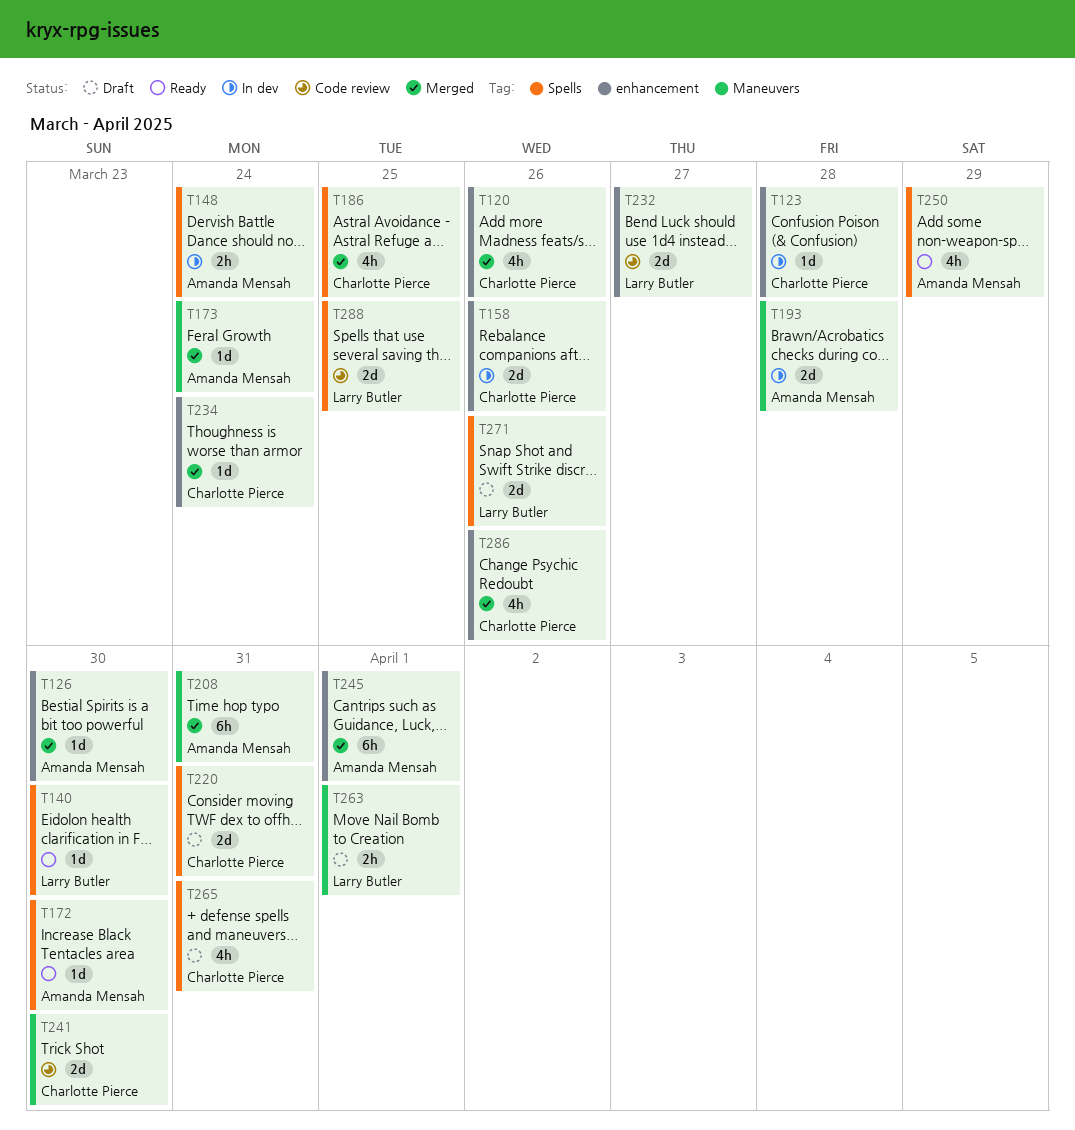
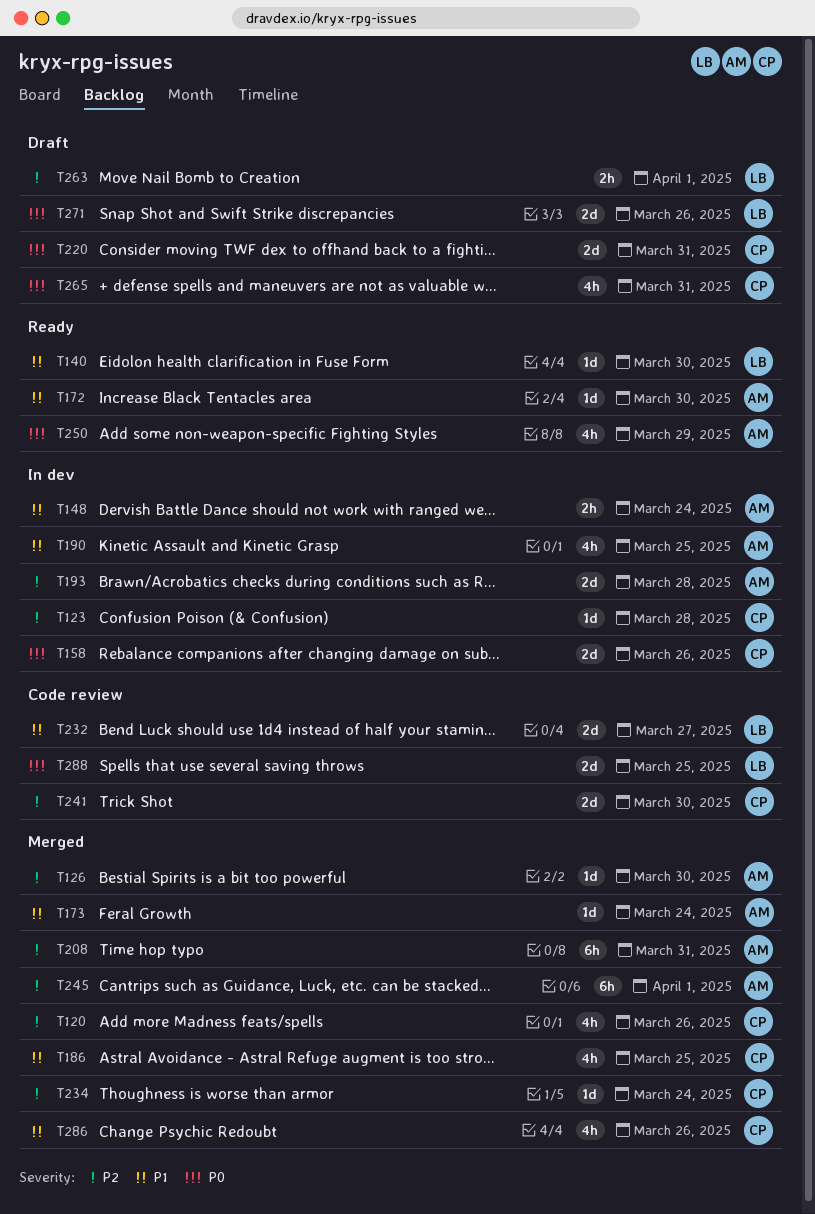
T190: none -> present

